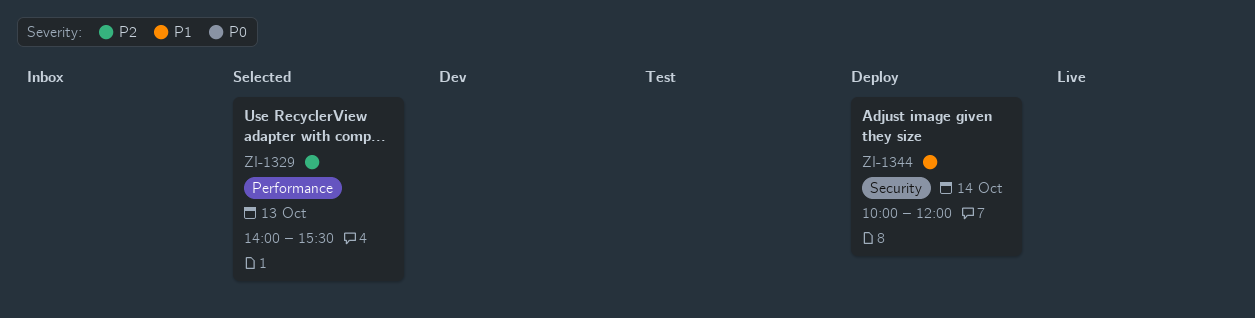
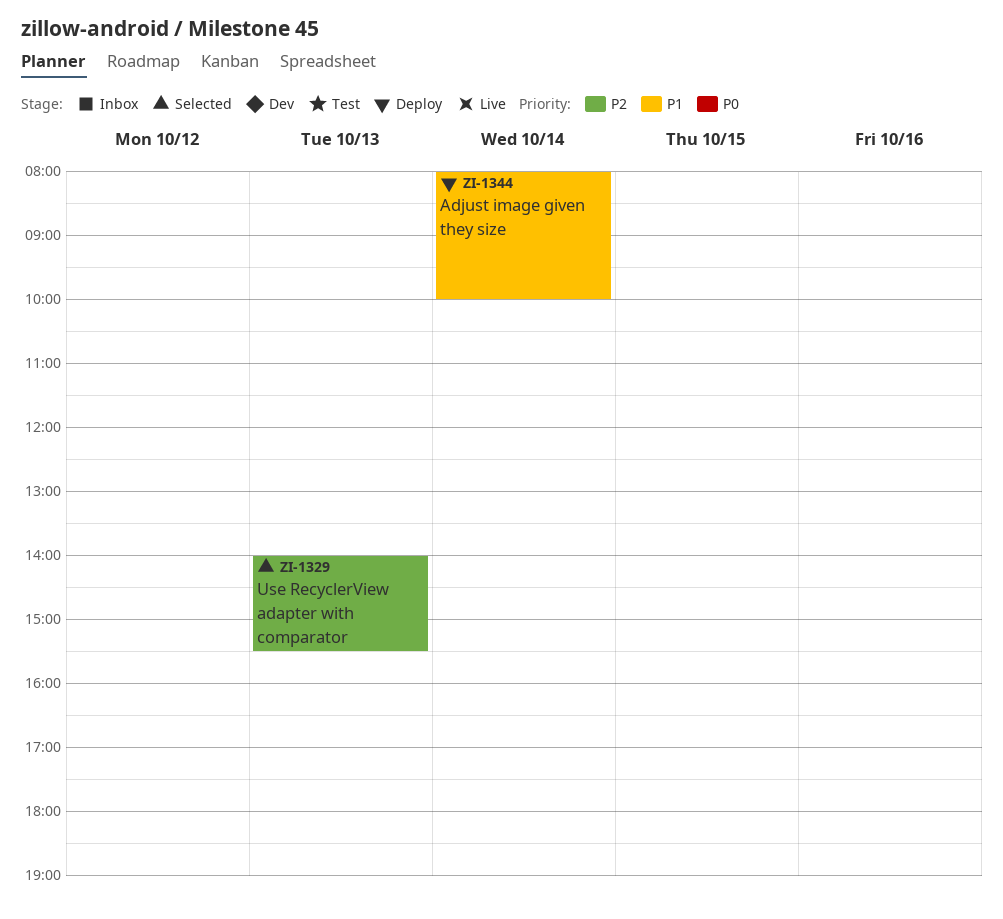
ZI-1344, begins: 10:00 -> 08:00
ZI-1344, ends: 12:00 -> 10:00

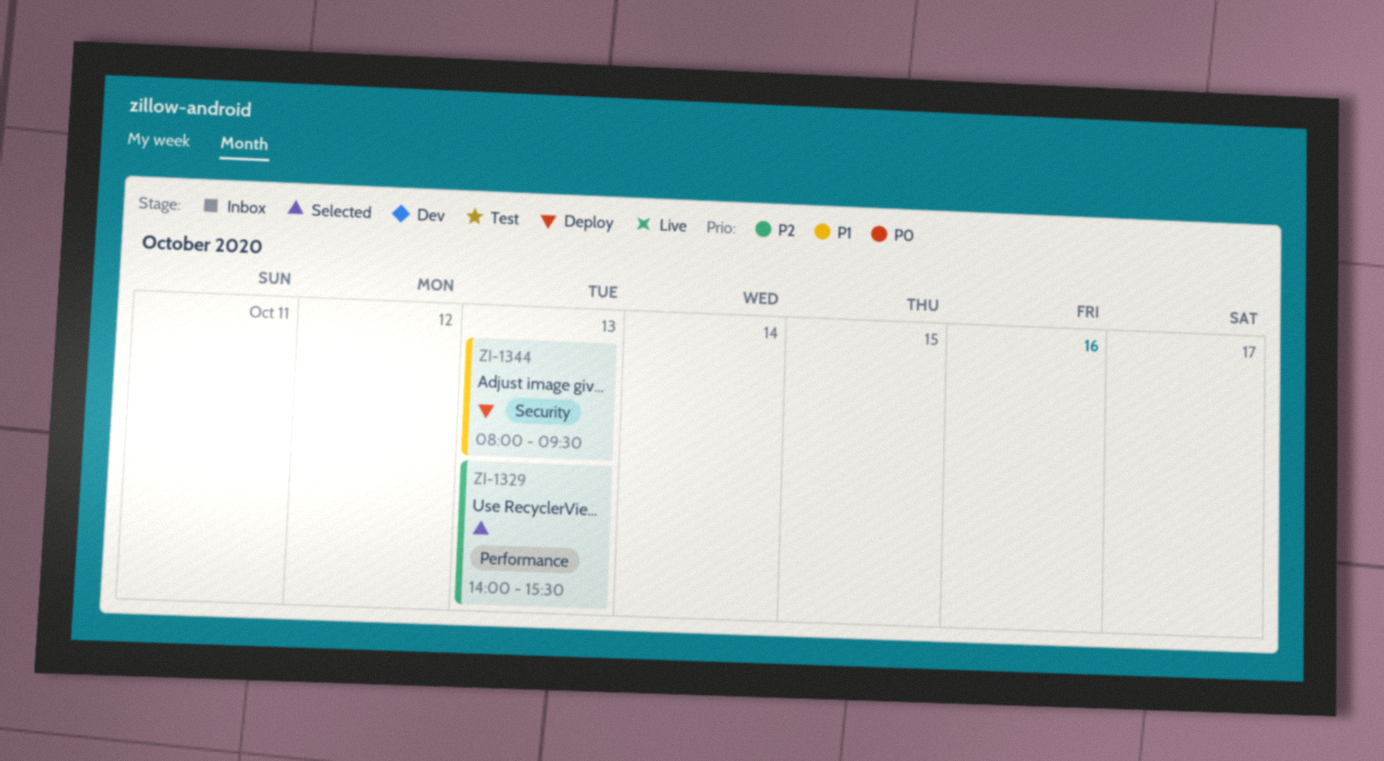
ZI-1344, day: Oct 14 -> Oct 13
ZI-1344, ends: 10:00 -> 09:30

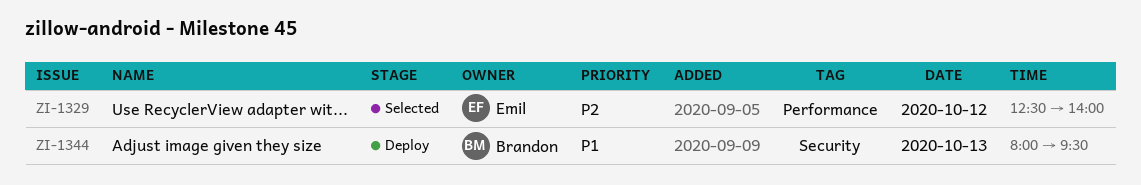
ZI-1329, day: Oct 13 -> Oct 12
ZI-1329, begins: 14:00 -> 12:30
ZI-1329, ends: 15:30 -> 14:00

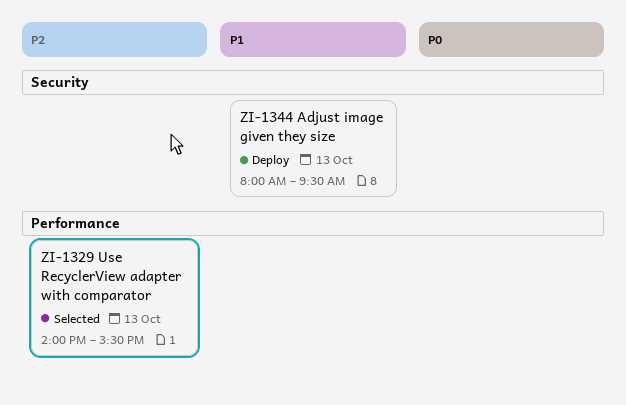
ZI-1329, day: Oct 12 -> Oct 13
ZI-1329, begins: 12:30 -> 14:00
ZI-1329, ends: 14:00 -> 15:30

